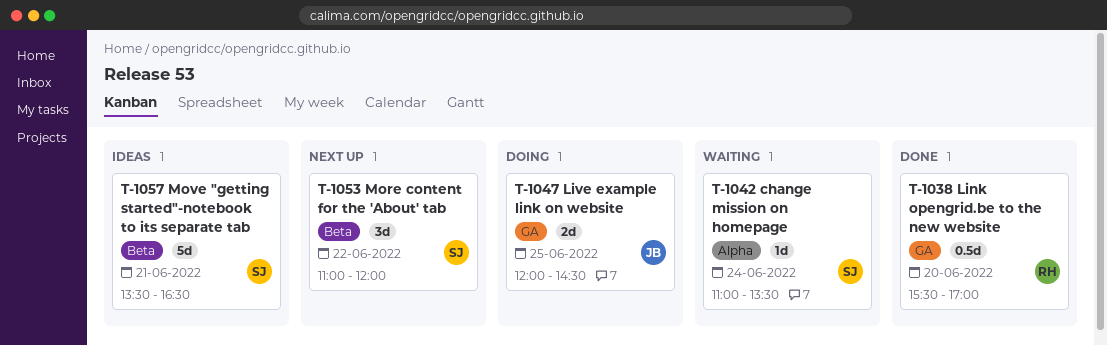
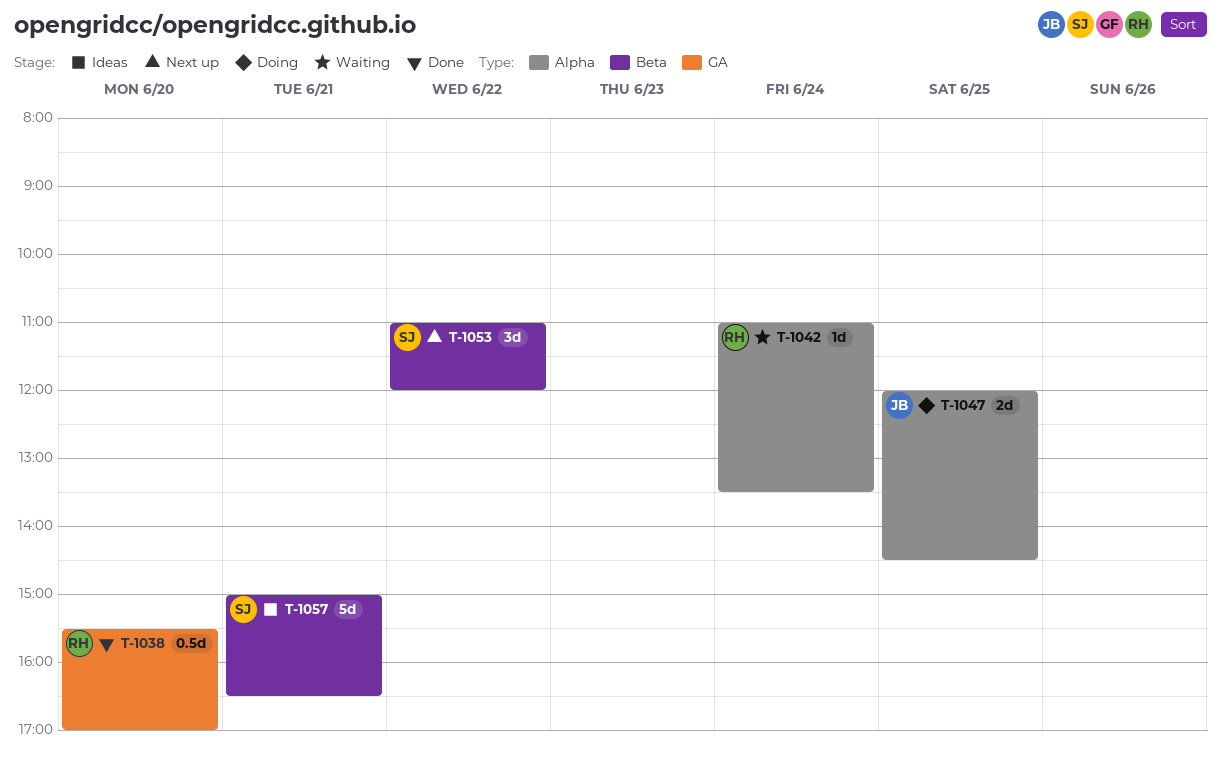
T-1042, owner: SJ -> RH
T-1047, label: GA -> Alpha
T-1057, begins: 13:30 -> 15:00

